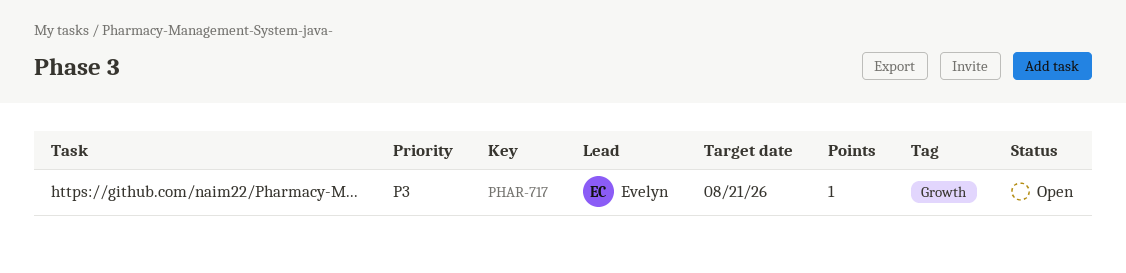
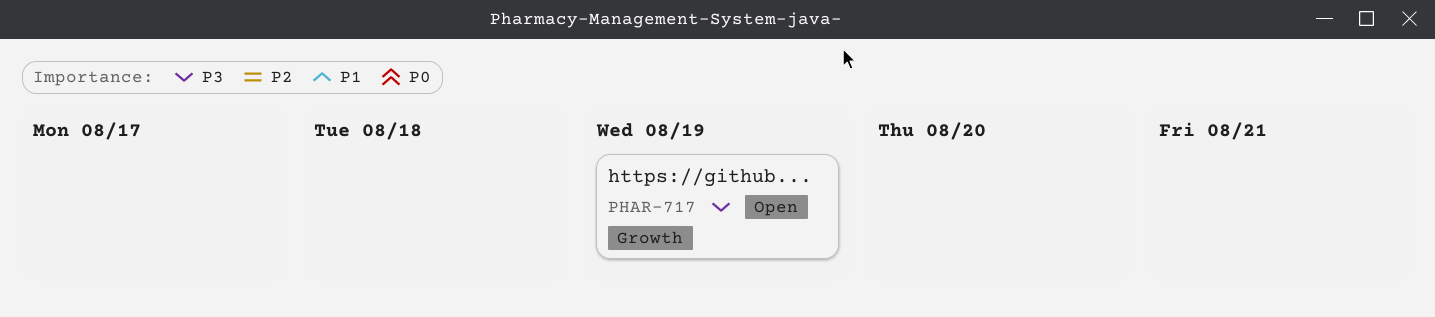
PHAR-717, due: Aug 21 -> Aug 19

